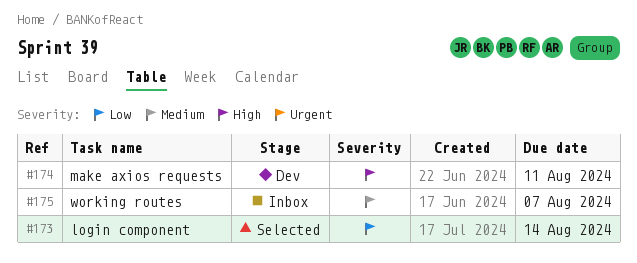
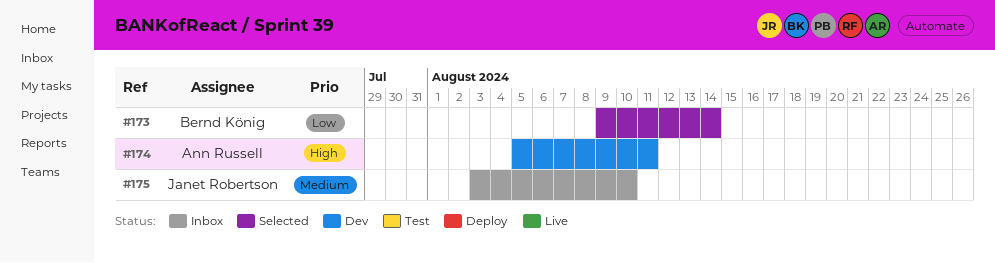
#175, due: Aug 7 -> Aug 10

